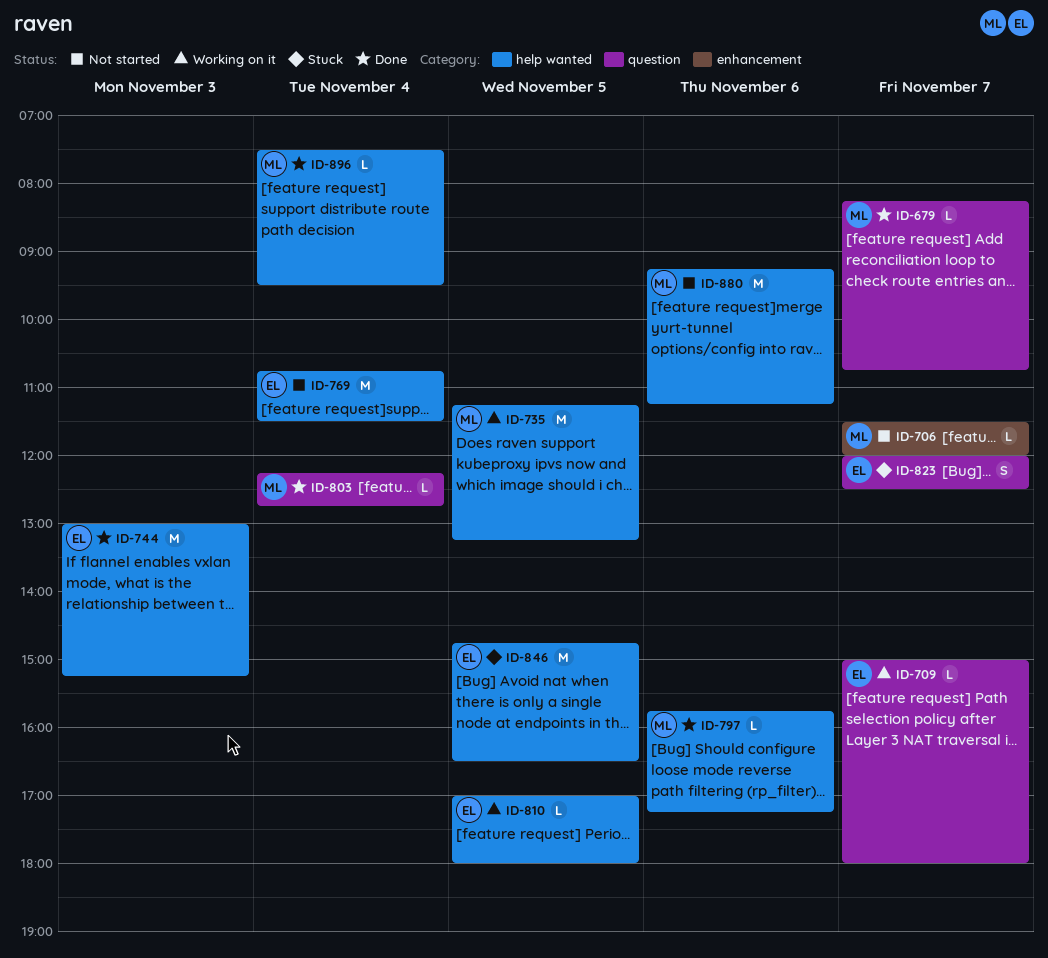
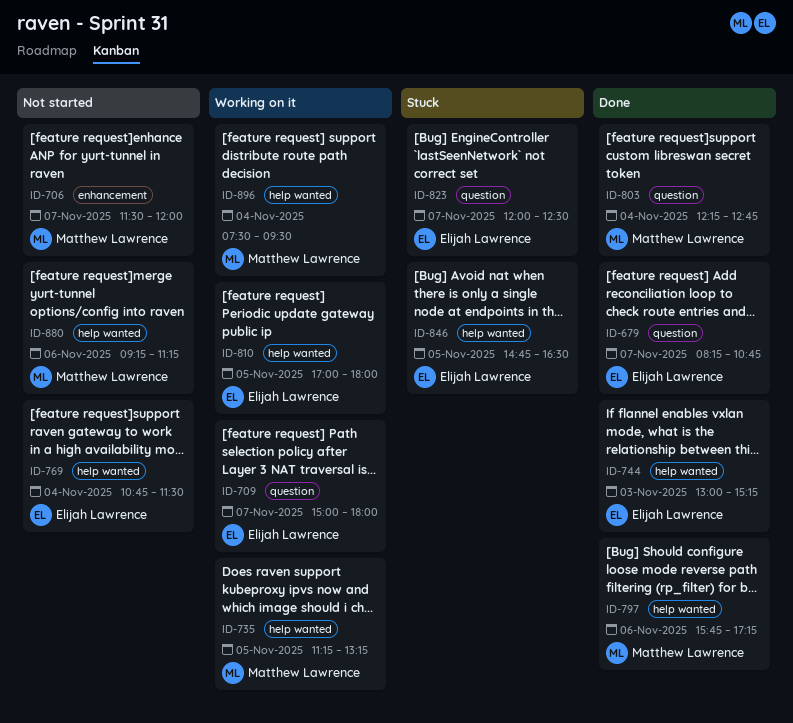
ID-679, owner: Matthew Lawrence -> Elijah Lawrence
ID-896, status: Done -> Working on it

